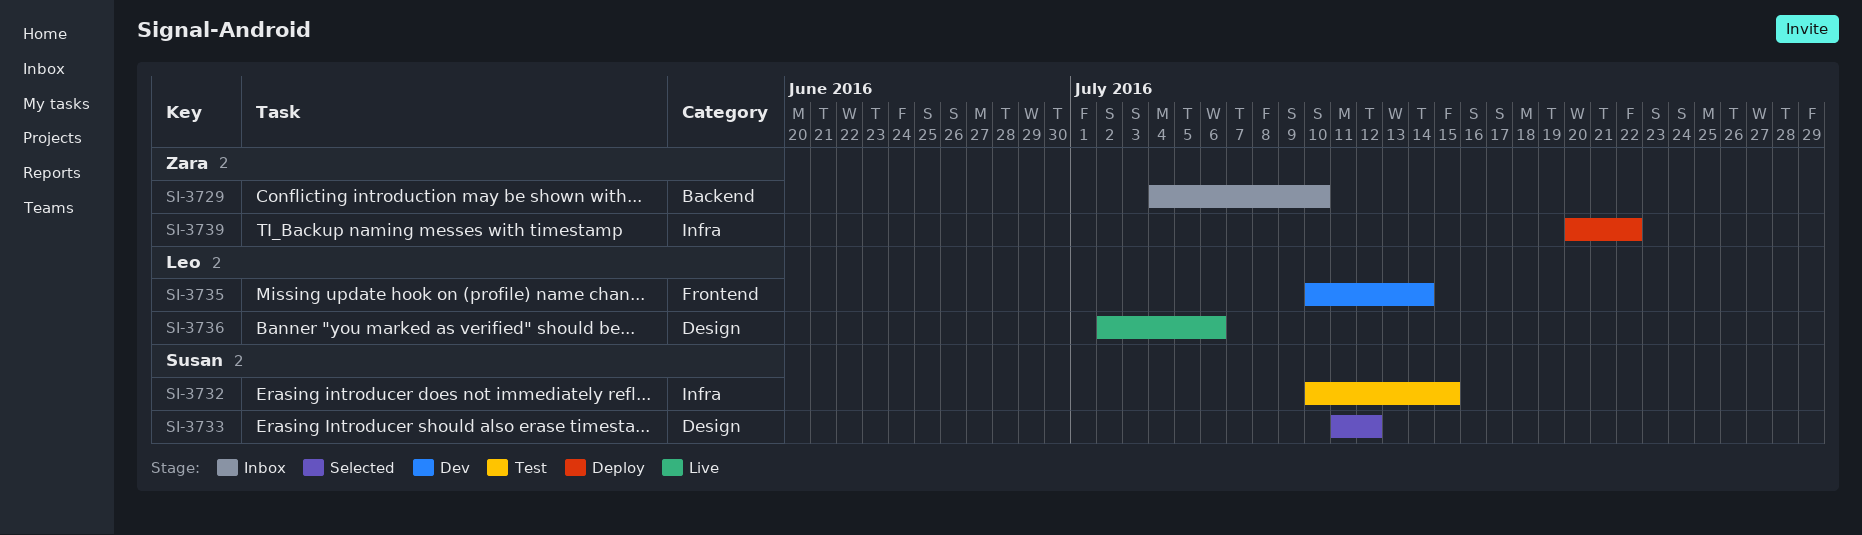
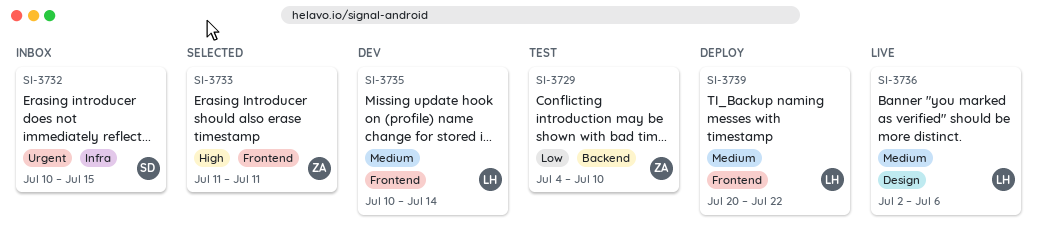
SI-3729, status: Inbox -> Test
SI-3732, status: Test -> Inbox
SI-3733, owner: Susan -> Zara
SI-3733, label: Design -> Frontend
SI-3733, due: Jul 12 -> Jul 11
SI-3739, owner: Zara -> Leo
SI-3739, label: Infra -> Frontend

